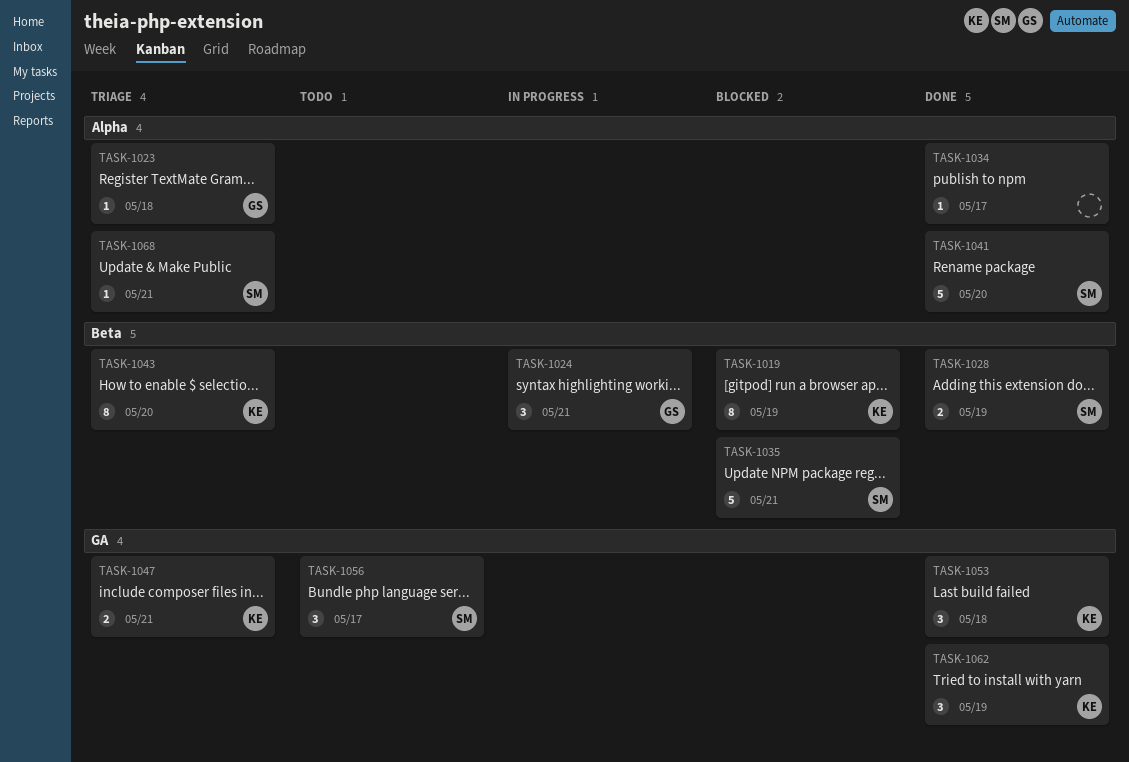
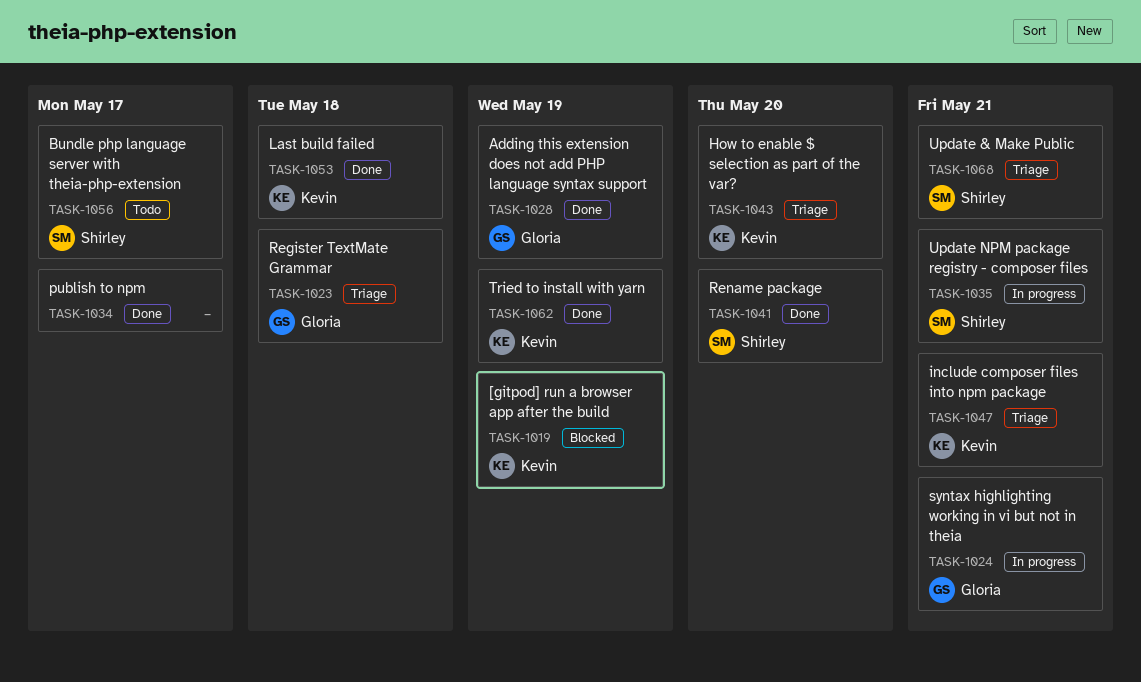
TASK-1028, owner: Shirley -> Gloria
TASK-1035, status: Blocked -> In progress

